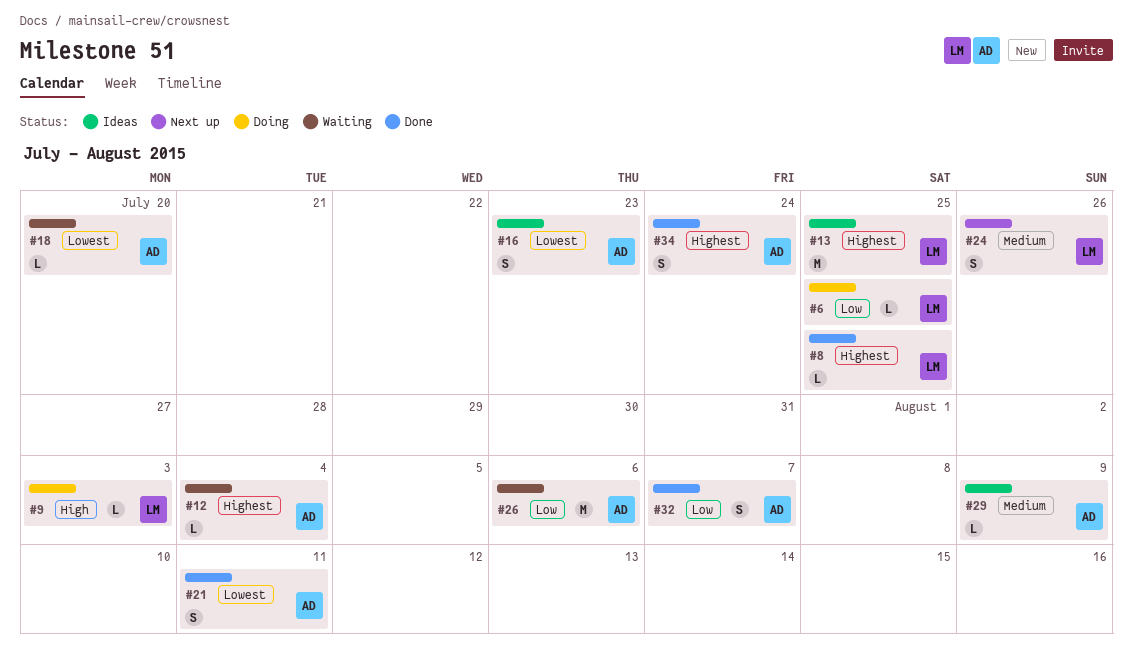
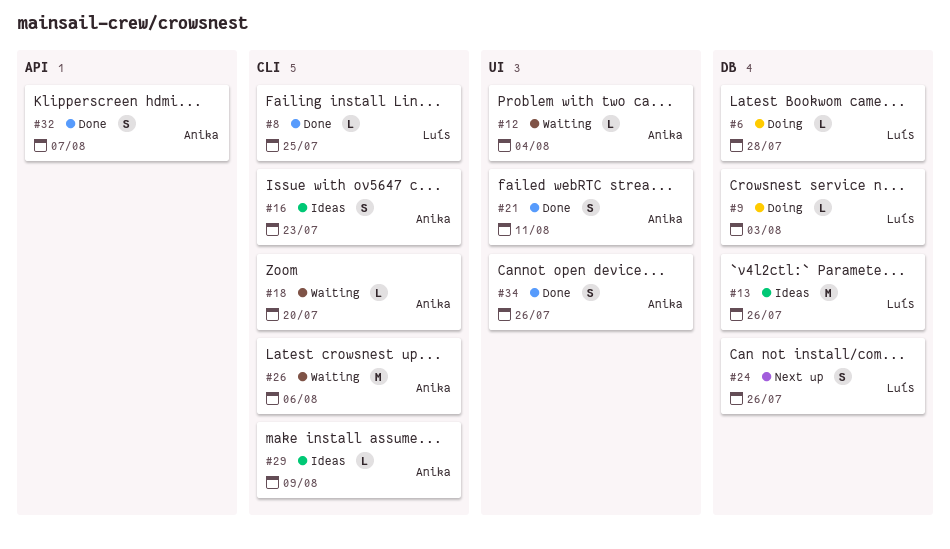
#6, due: Jul 25 -> Jul 28
#13, due: Jul 25 -> Jul 26
#34, due: Jul 24 -> Jul 26

